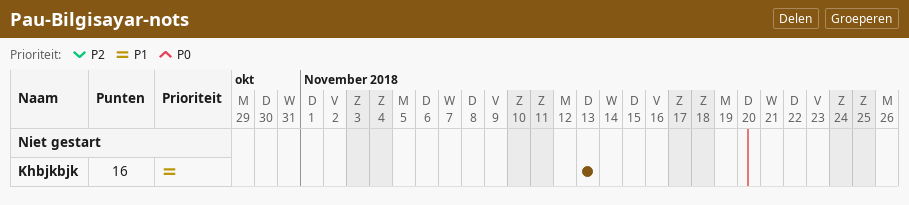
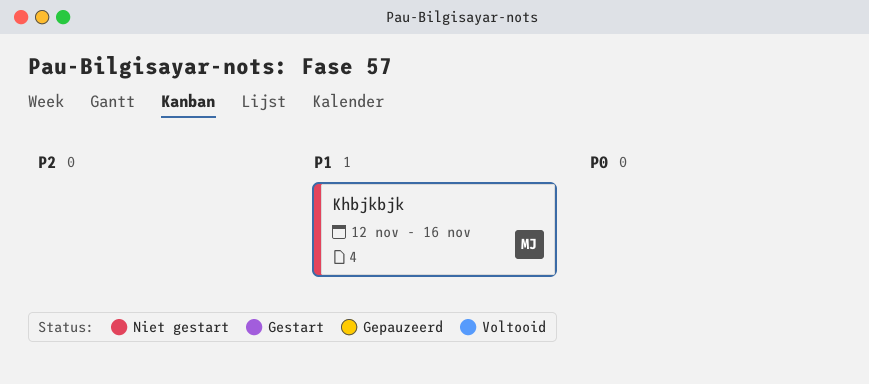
Khbjkbjk, start: Nov 13 -> Nov 12
Khbjkbjk, due: Nov 13 -> Nov 16

